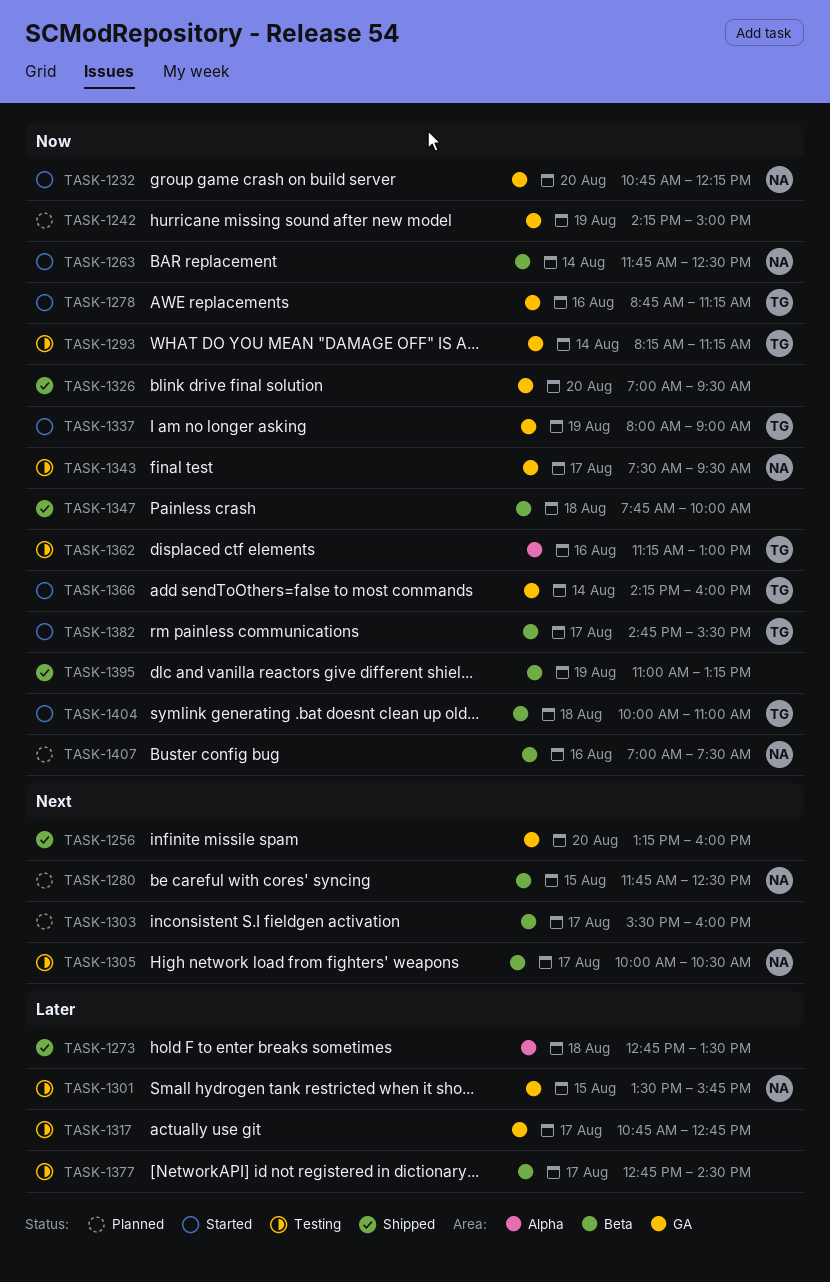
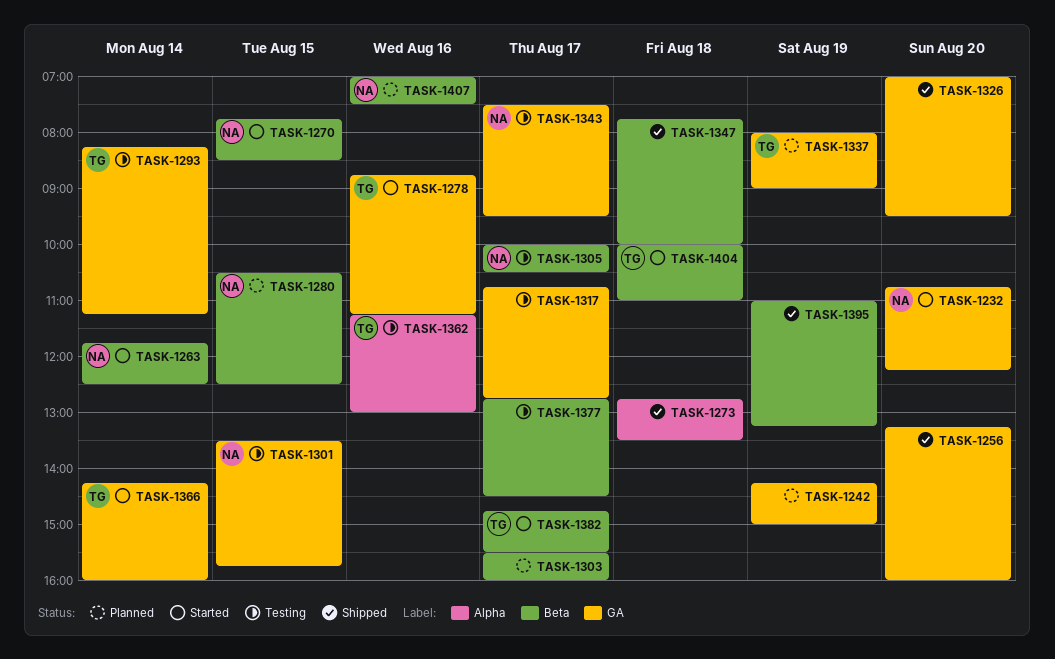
TASK-1270: none -> present
TASK-1280, begins: 11:45 -> 10:30
TASK-1337, status: Started -> Planned

